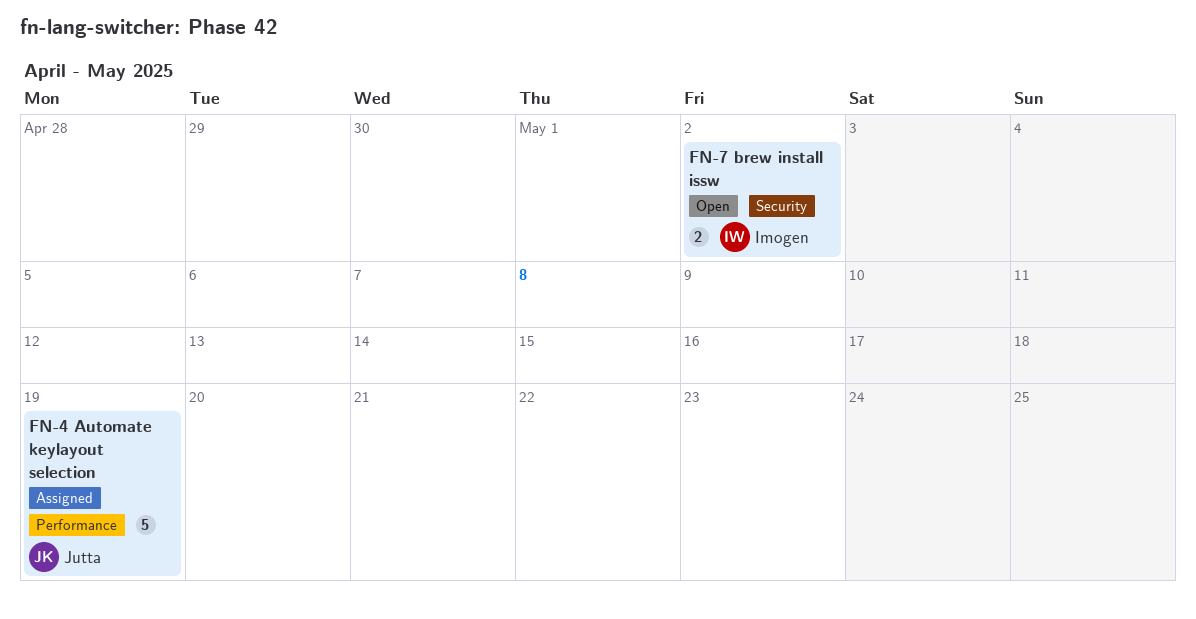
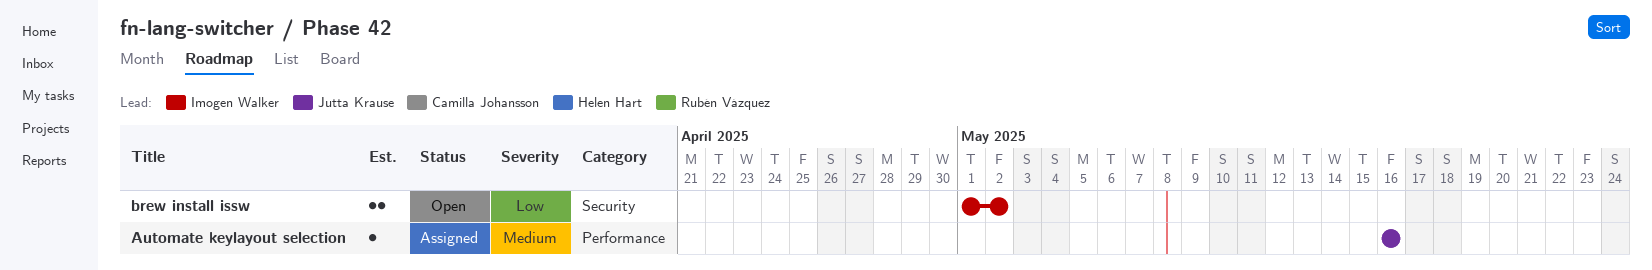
Automate keylayout selection, estimate: 5 -> 1
Automate keylayout selection, due: May 19 -> May 16

